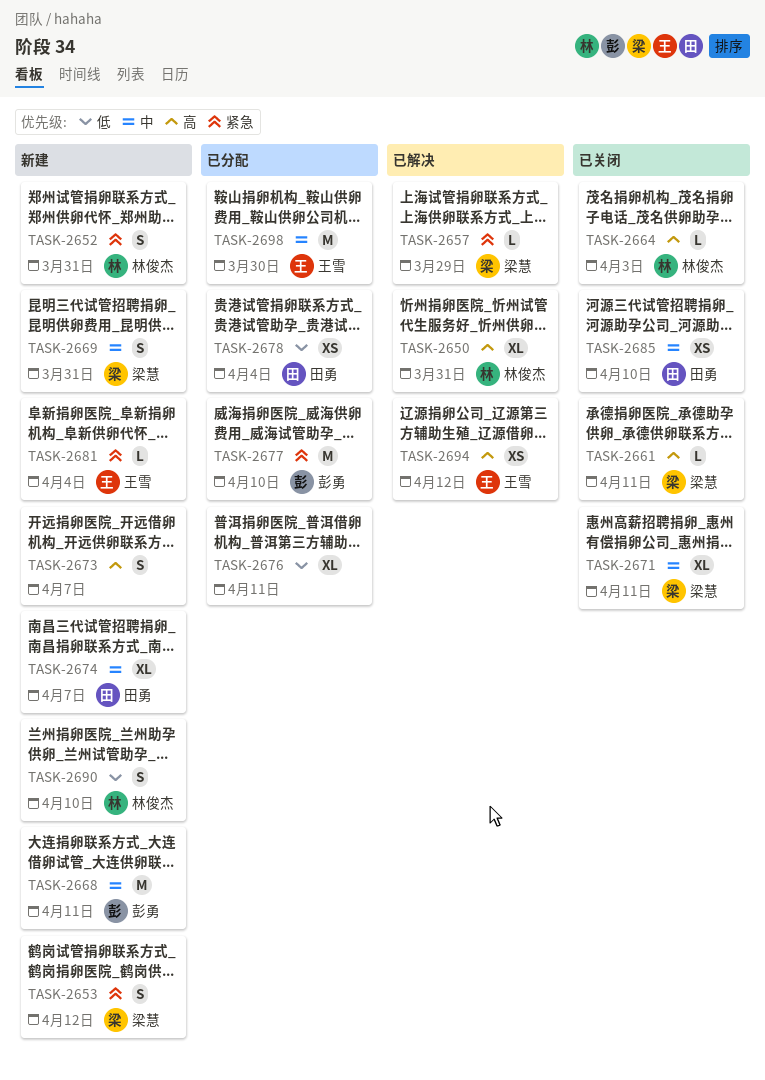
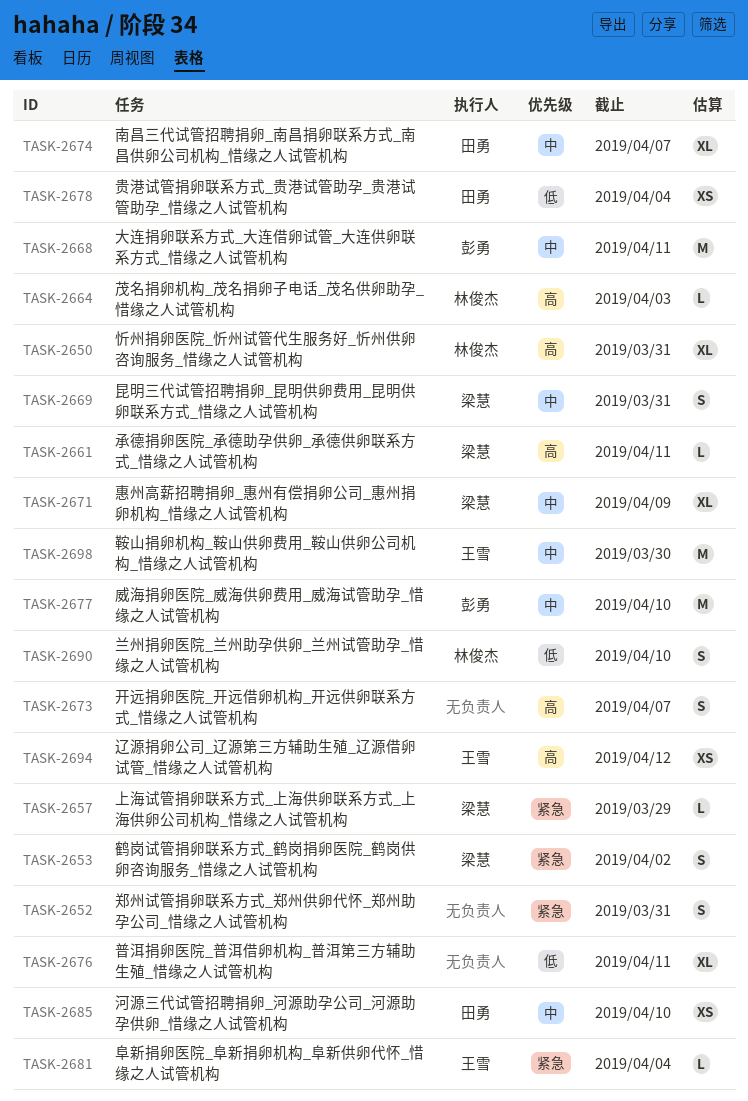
TASK-2652, owner: 林俊杰 -> none
TASK-2653, due: Apr 12 -> Apr 2
TASK-2671, due: Apr 11 -> Apr 9
TASK-2677, priority: 紧急 -> 中

